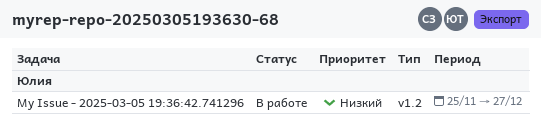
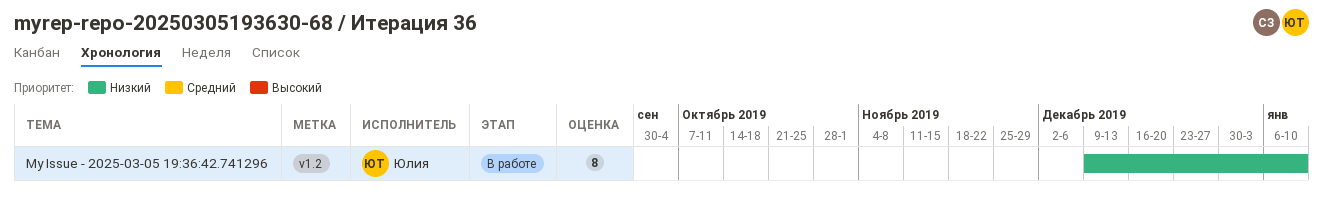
My Issue - 2025-03-05 19:36:42.741296, start: Nov 25 -> Dec 9
My Issue - 2025-03-05 19:36:42.741296, due: Dec 27 -> Jan 10

